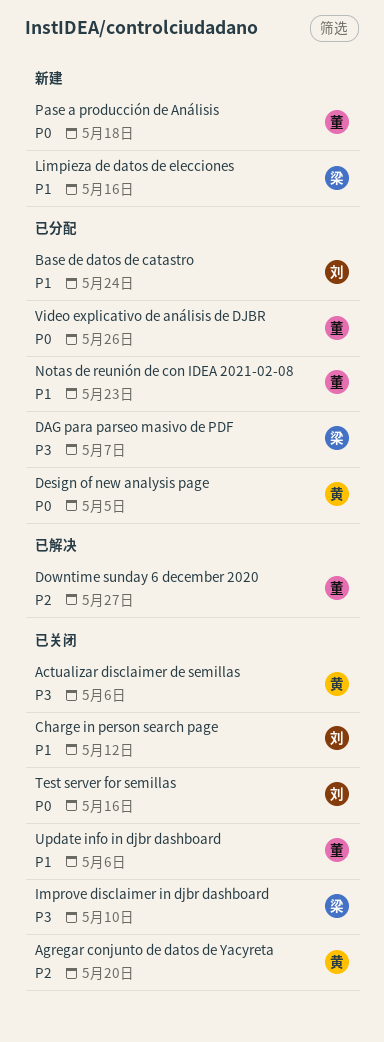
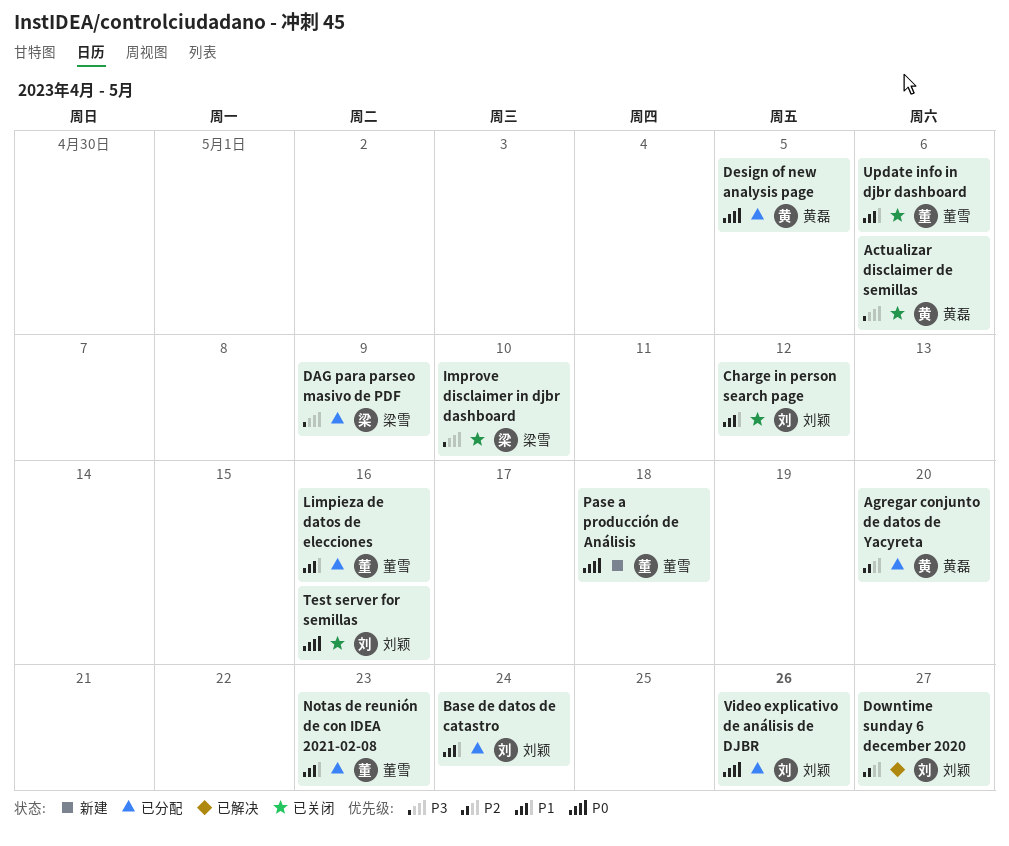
Agregar conjunto de datos de Yacyreta, status: 已关闭 -> 已分配
DAG para parseo masivo de PDF, due: May 7 -> May 9
Downtime sunday 6 december 2020, owner: 董雪 -> 刘颖
Limpieza de datos de elecciones, status: 新建 -> 已分配
Limpieza de datos de elecciones, owner: 梁雪 -> 董雪
Video explicativo de análisis de DJBR, owner: 董雪 -> 刘颖

